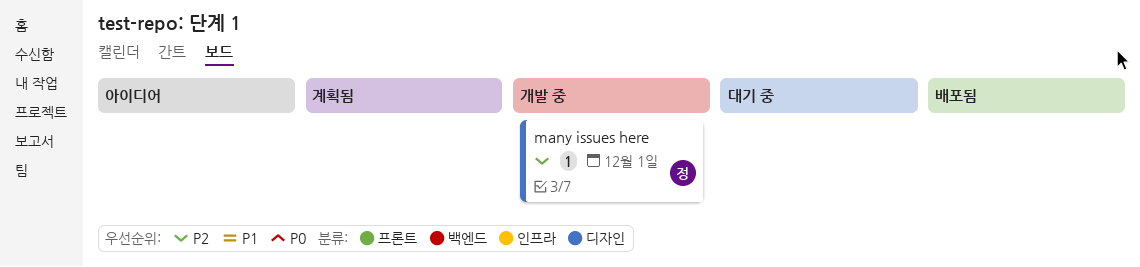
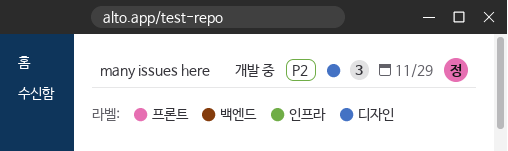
many issues here, estimate: 1 -> 3
many issues here, due: Dec 1 -> Nov 29

